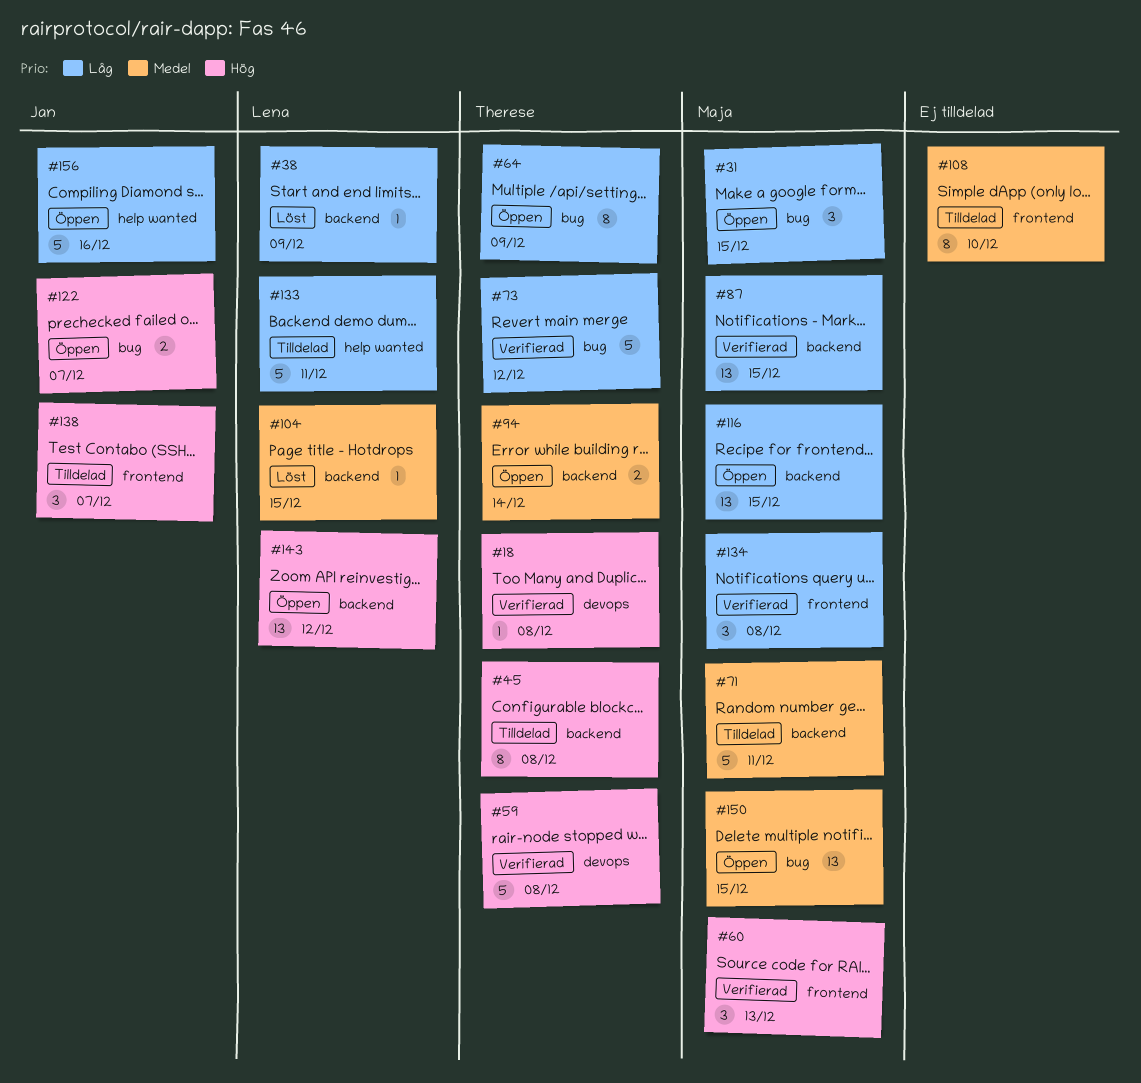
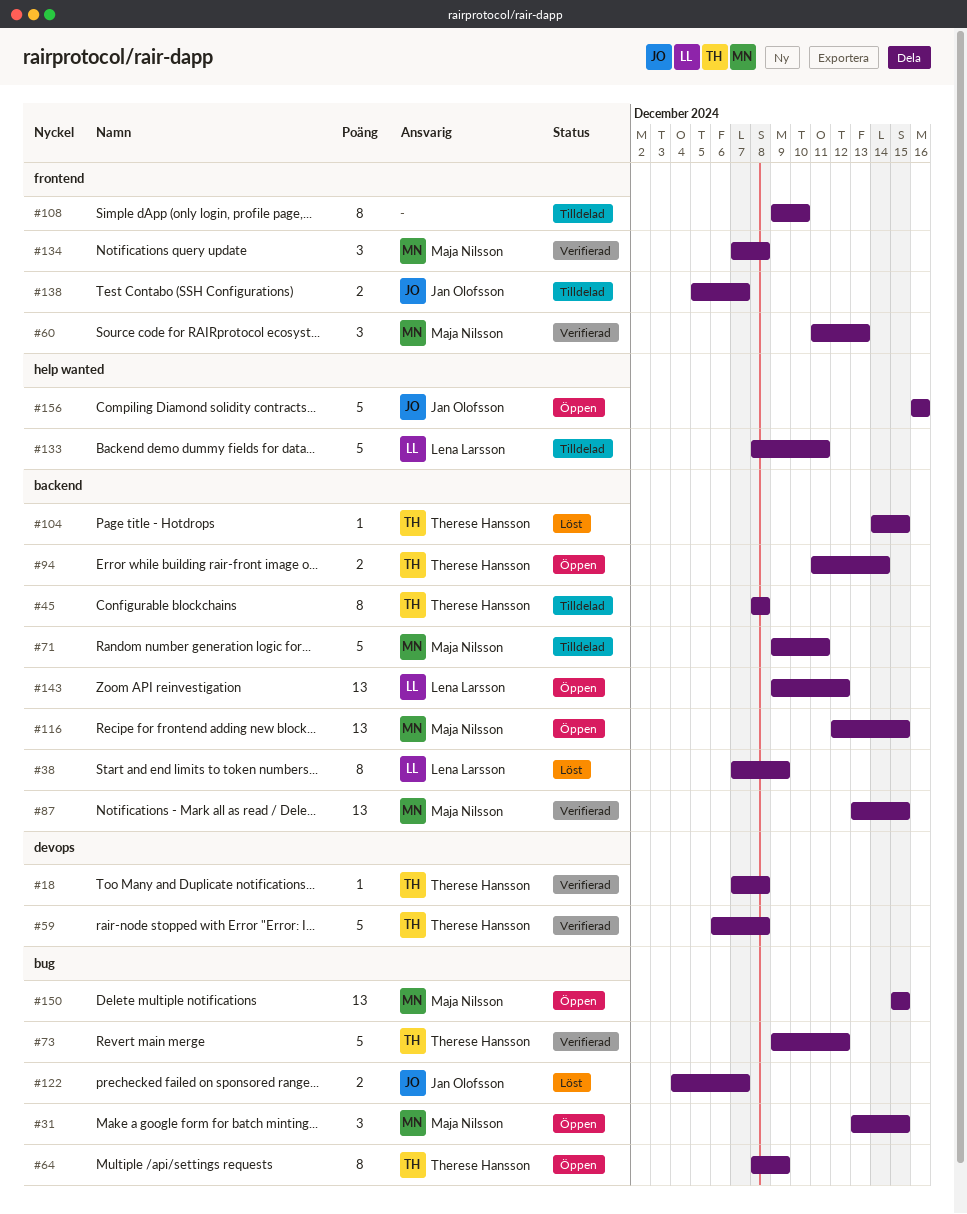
#38, estimate: 1 -> 8
#104, owner: Lena Larsson -> Therese Hansson
#122, status: Öppen -> Löst
#138, estimate: 3 -> 2

